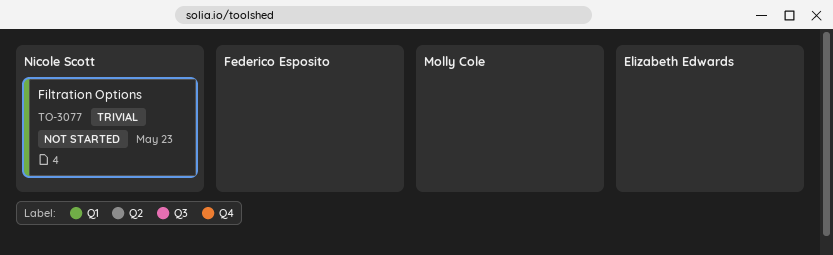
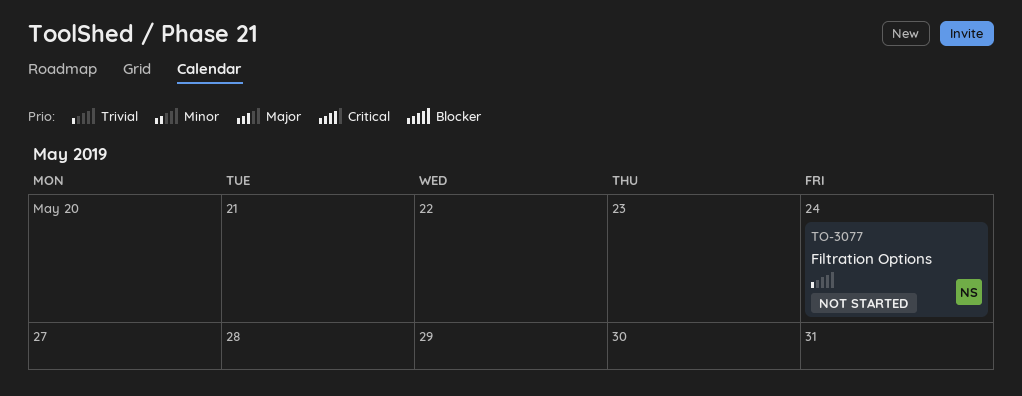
TO-3077, due: May 23 -> May 24

